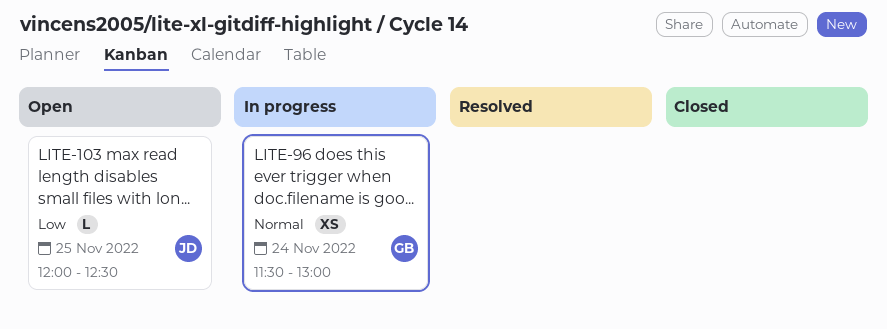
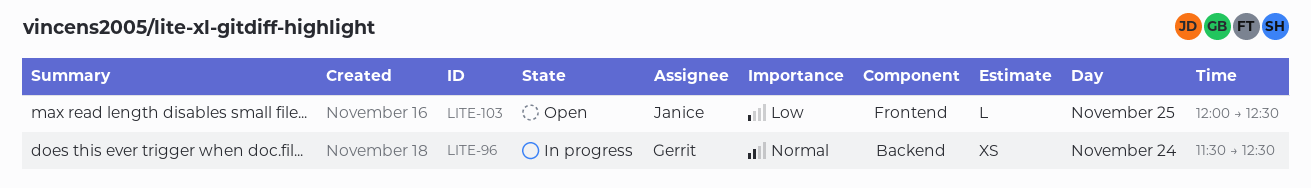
LITE-96, ends: 13:00 -> 12:30

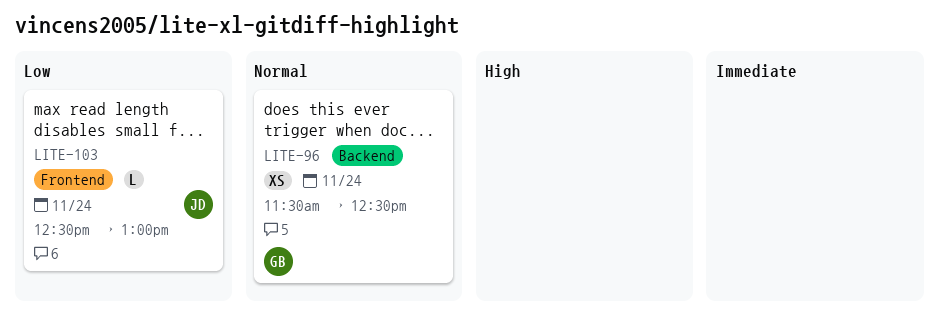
LITE-103, day: Nov 25 -> Nov 24
LITE-103, begins: 12:00 -> 12:30
LITE-103, ends: 12:30 -> 13:00

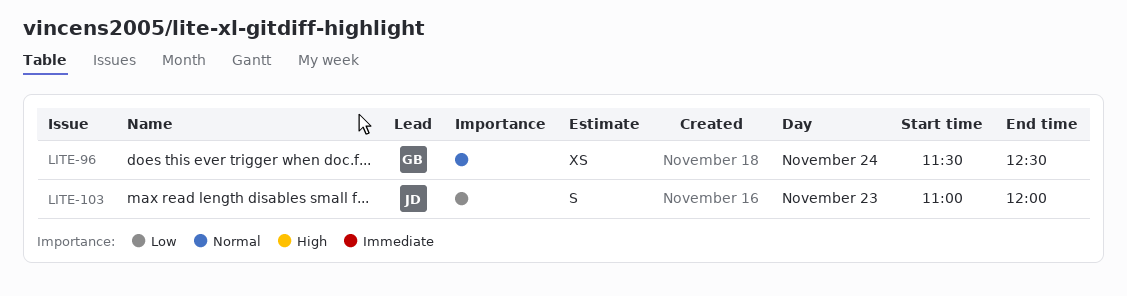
LITE-103, estimate: L -> S
LITE-103, day: Nov 24 -> Nov 23
LITE-103, begins: 12:30 -> 11:00
LITE-103, ends: 13:00 -> 12:00

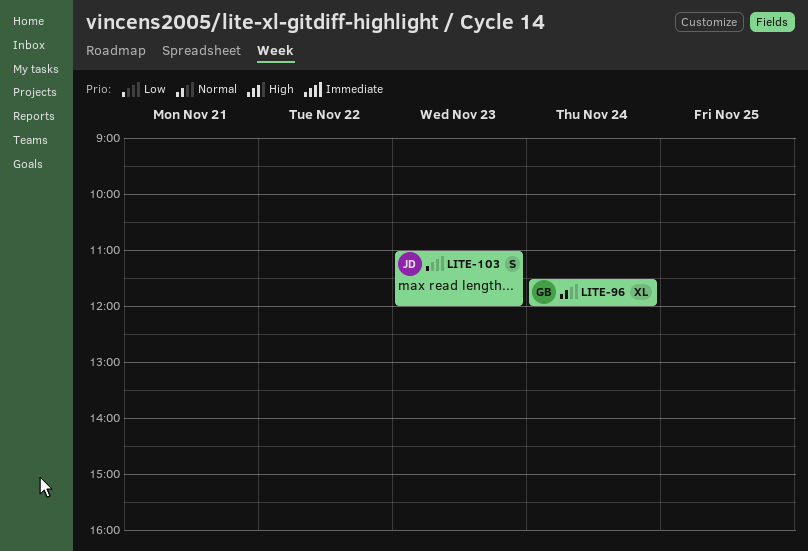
LITE-96, estimate: XS -> XL
LITE-96, ends: 12:30 -> 12:00

